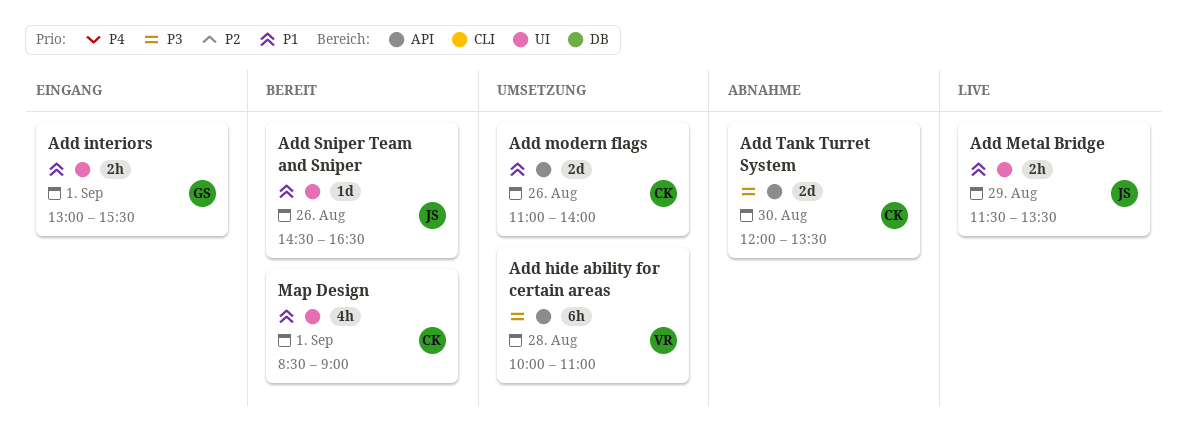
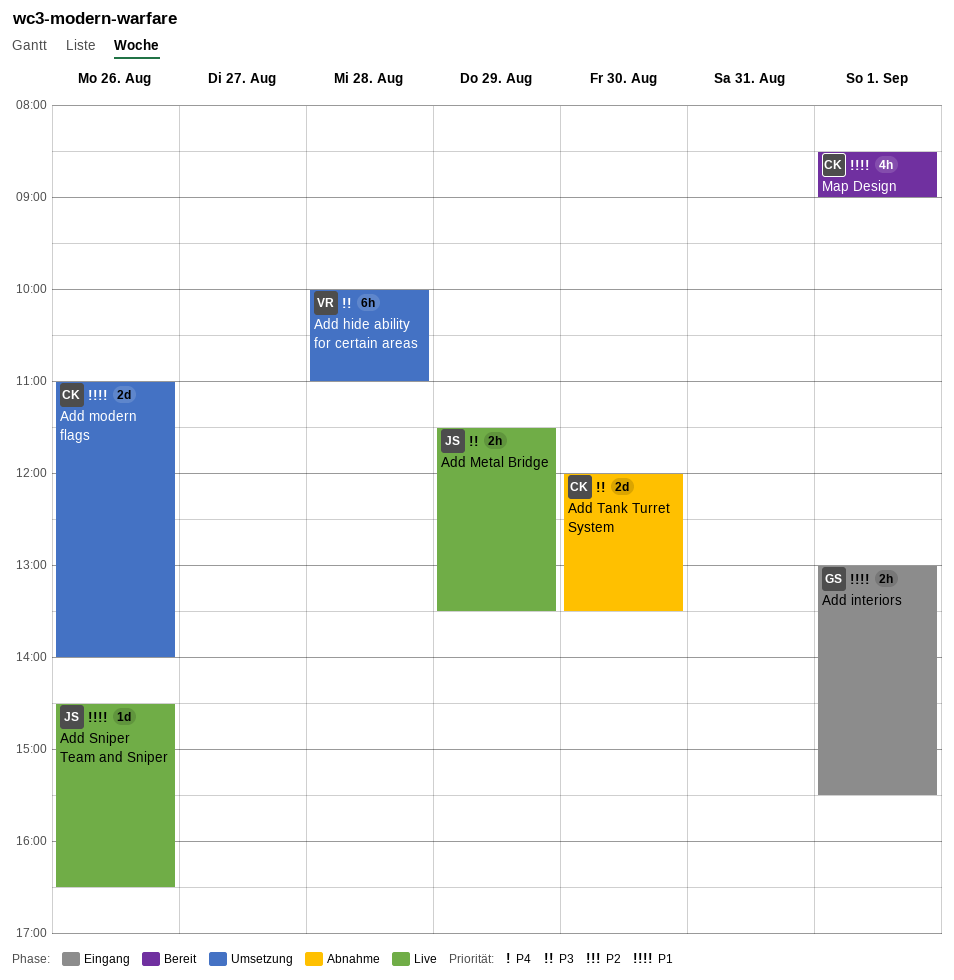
Add Metal Bridge, priority: P1 -> P3
Add Sniper Team and Sniper, status: Bereit -> Live

